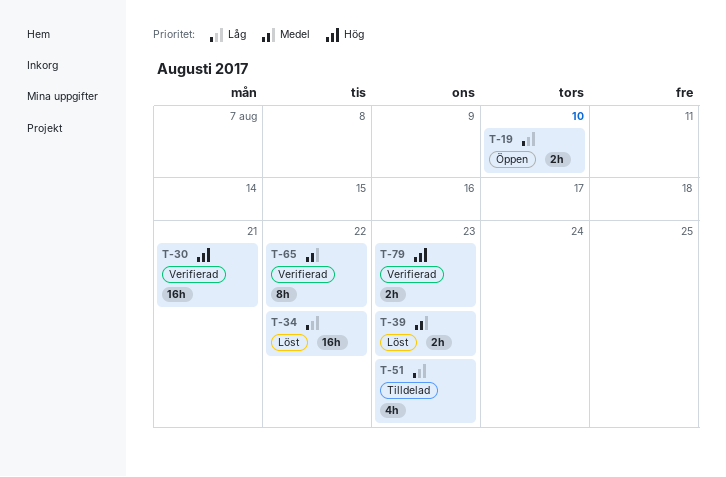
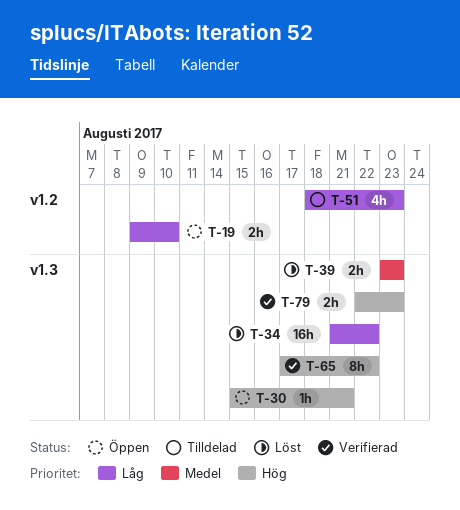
T-30, status: Verifierad -> Öppen
T-30, estimate: 16h -> 1h
T-65, priority: Medel -> Hög

